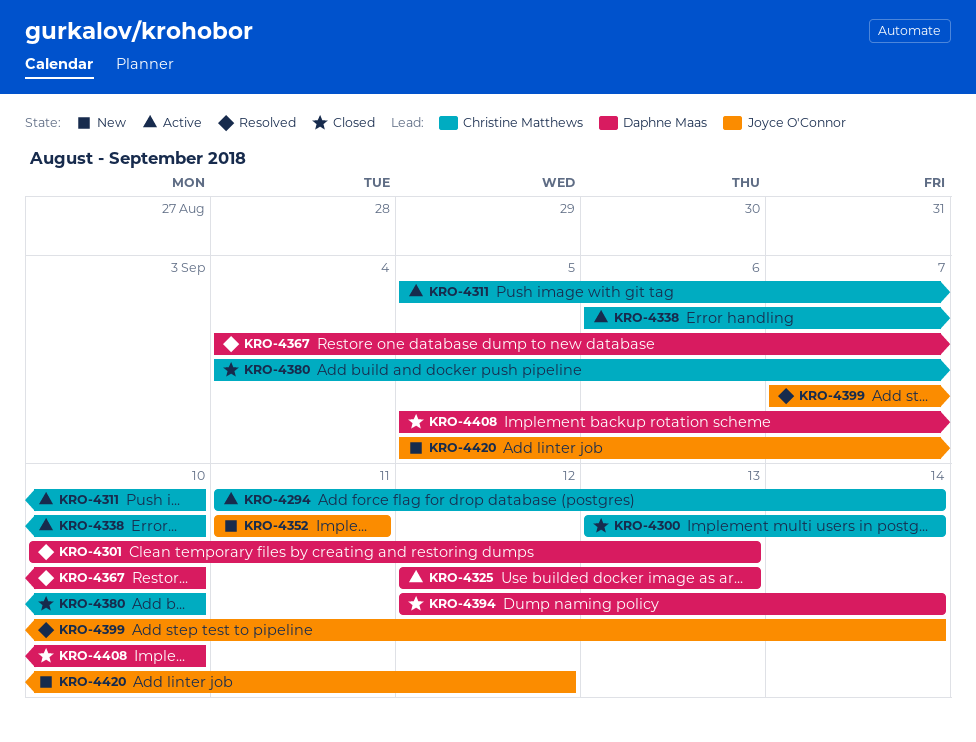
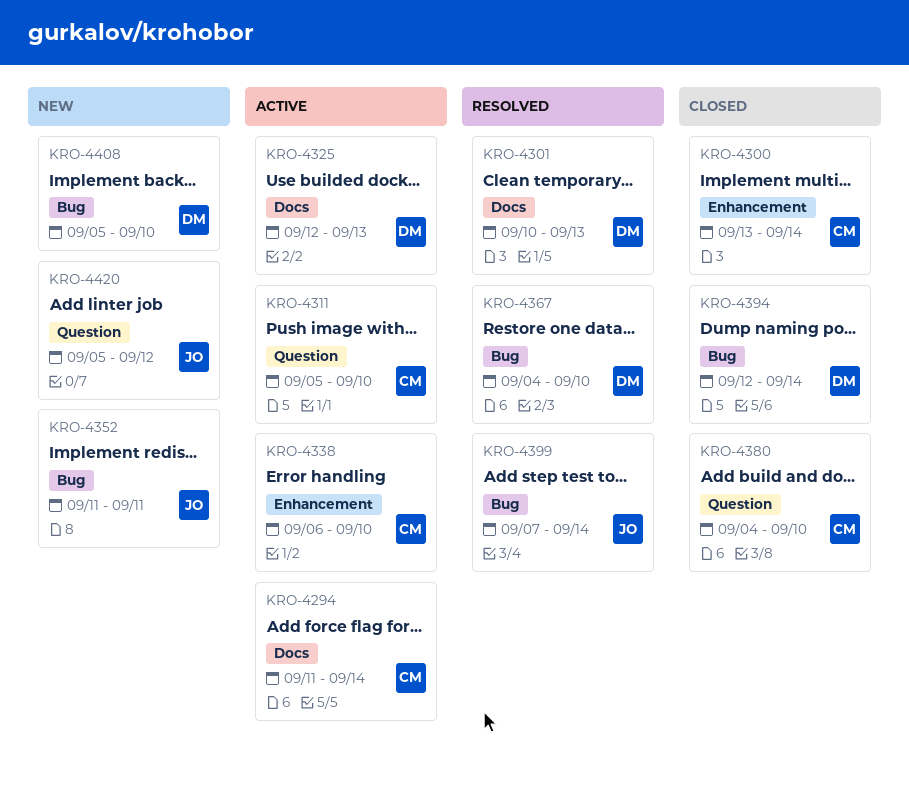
KRO-4408, status: Closed -> New

